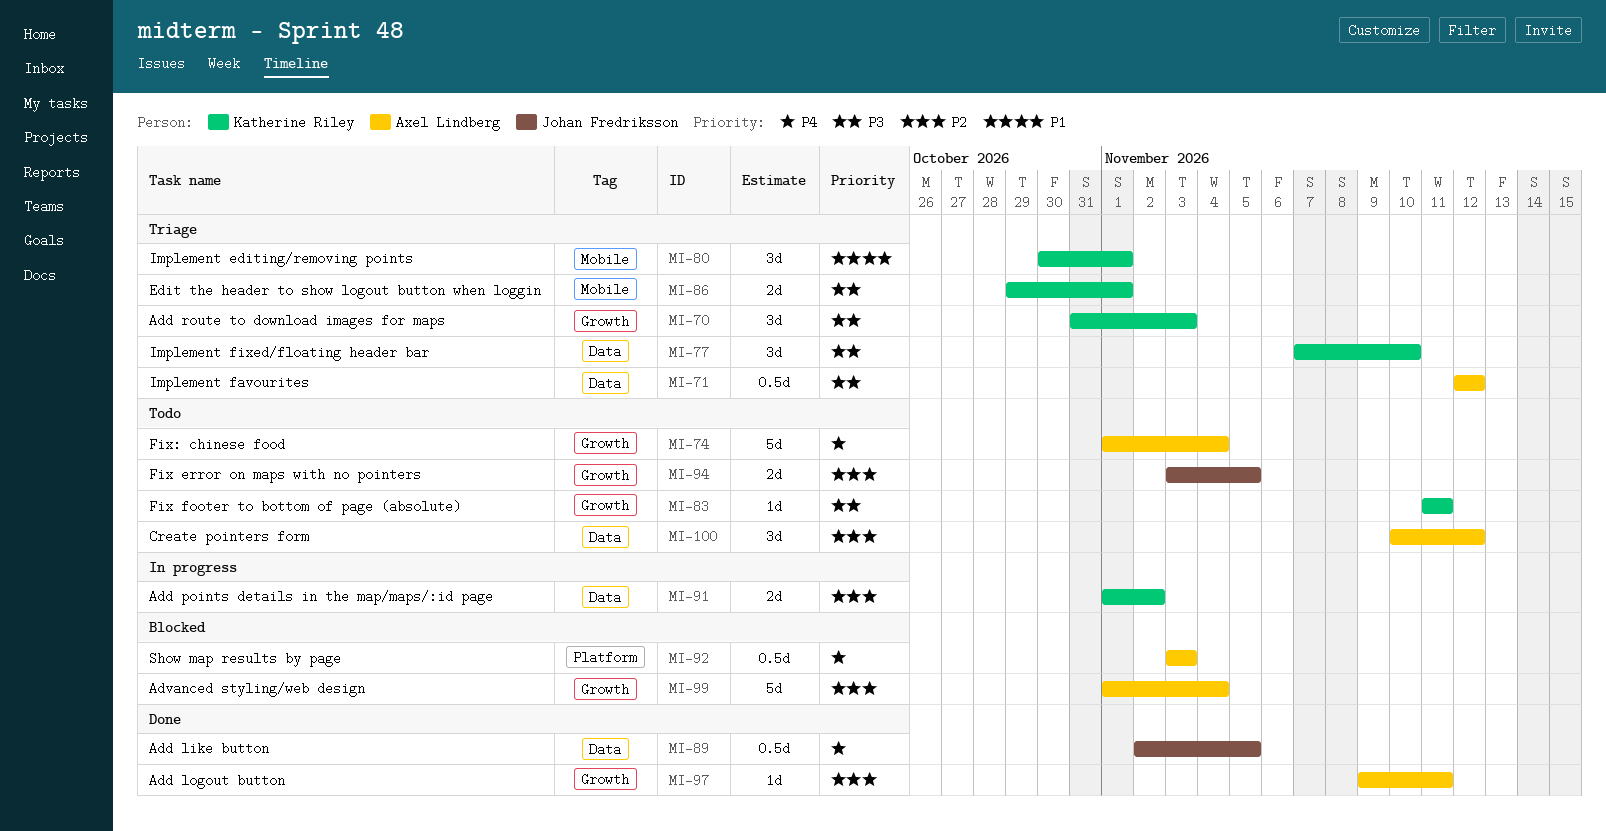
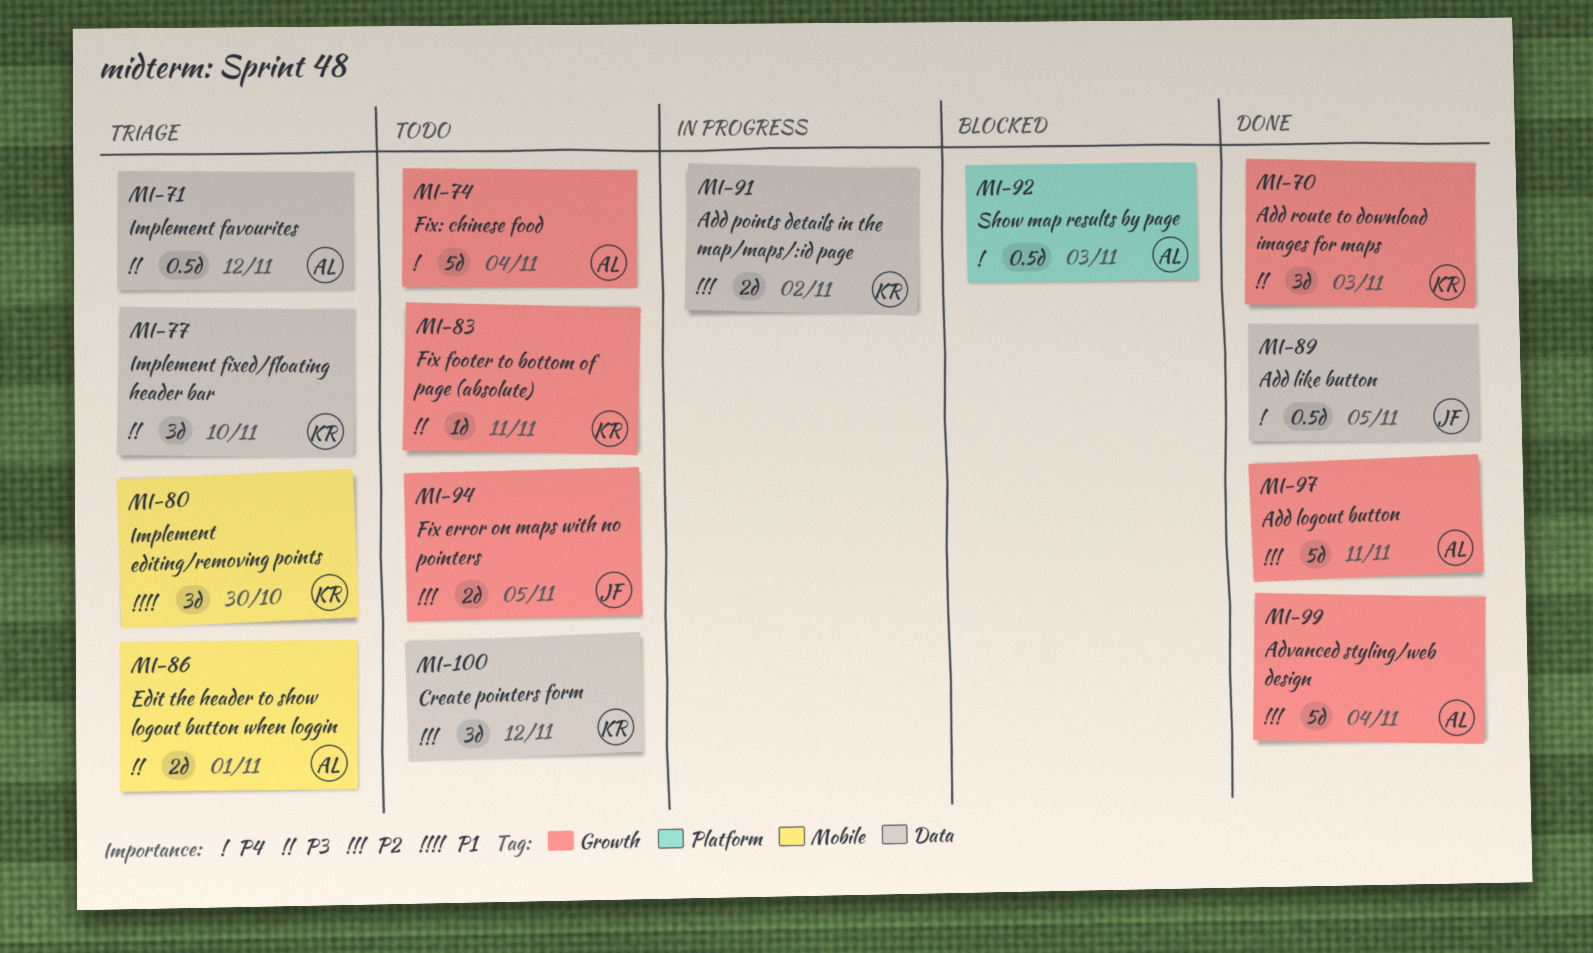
MI-70, status: Triage -> Done
MI-80, due: Nov 1 -> Oct 30
MI-86, owner: Katherine Riley -> Axel Lindberg
MI-97, estimate: 1d -> 5d
MI-99, status: Blocked -> Done
MI-100, owner: Axel Lindberg -> Katherine Riley

